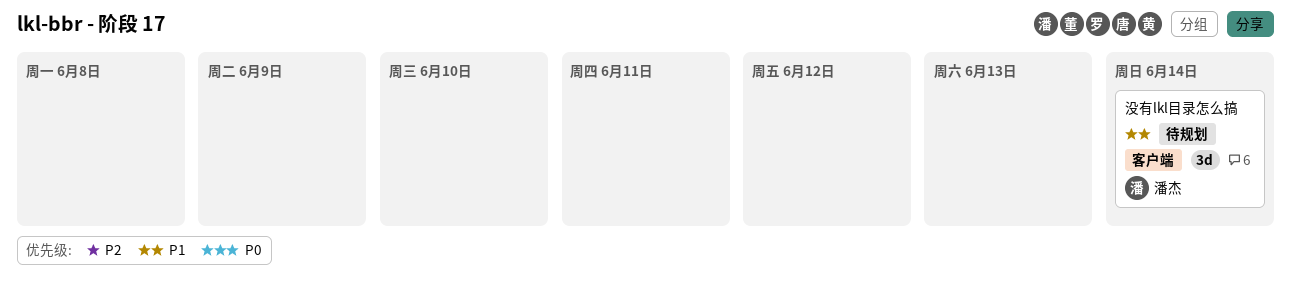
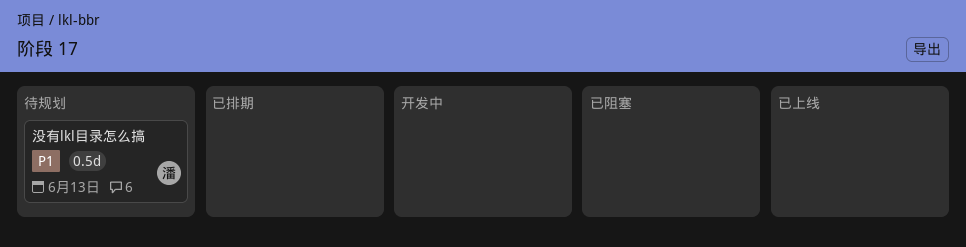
没有lkl目录怎么搞, estimate: 3d -> 0.5d
没有lkl目录怎么搞, due: Jun 14 -> Jun 13

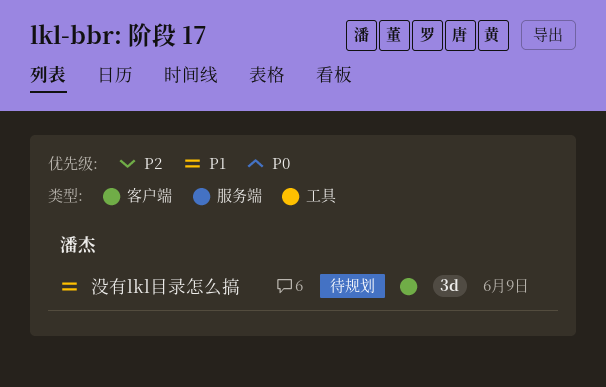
没有lkl目录怎么搞, estimate: 0.5d -> 3d
没有lkl目录怎么搞, due: Jun 13 -> Jun 9

